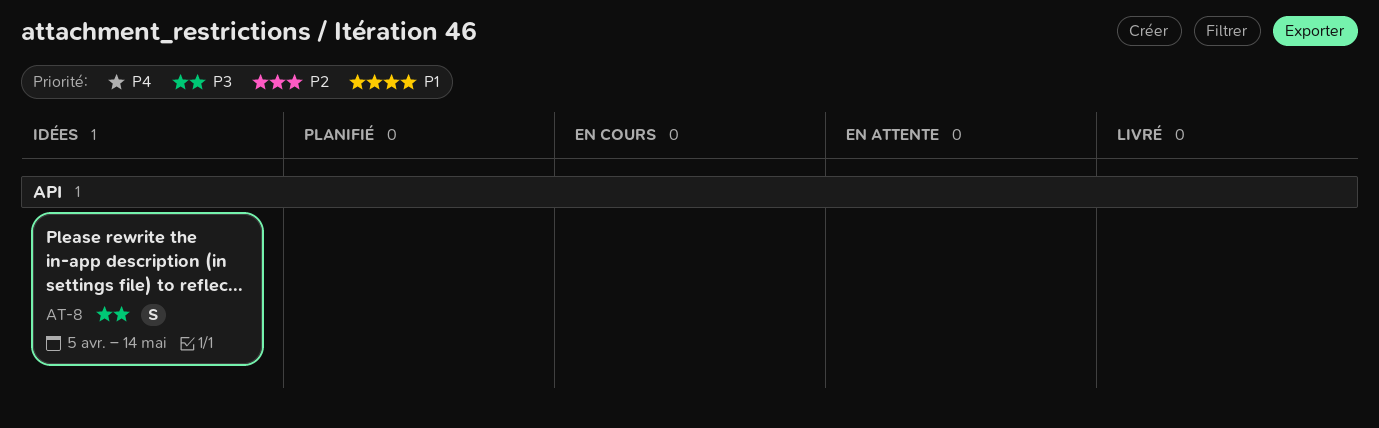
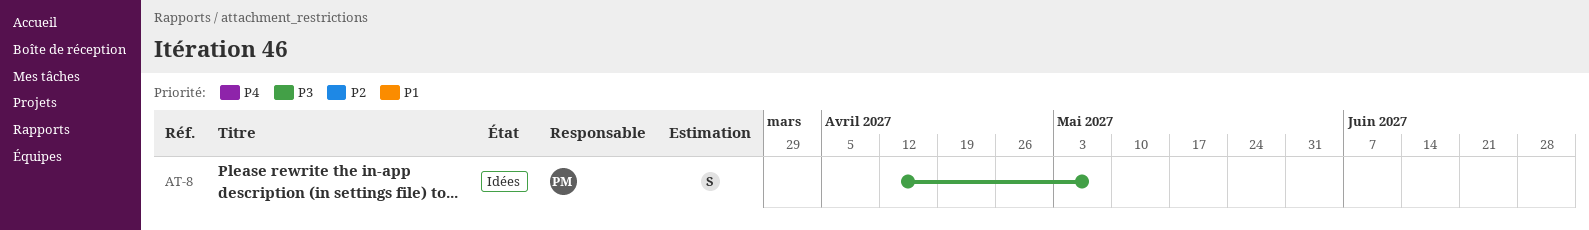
AT-8, start: Apr 5 -> Apr 12
AT-8, due: May 14 -> May 7

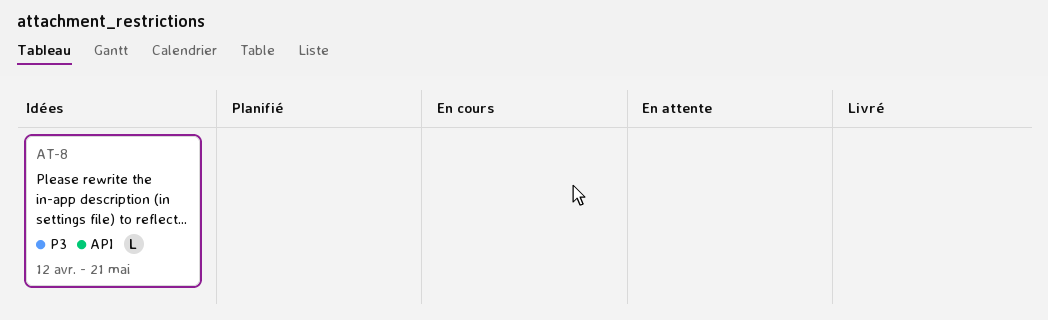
AT-8, estimate: S -> L
AT-8, due: May 7 -> May 21

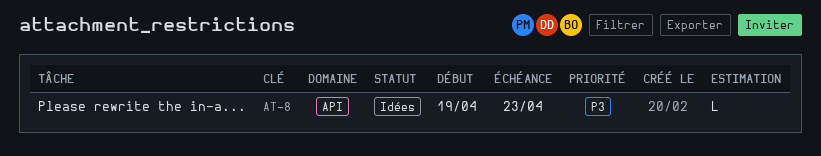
AT-8, start: Apr 12 -> Apr 19
AT-8, due: May 21 -> Apr 23

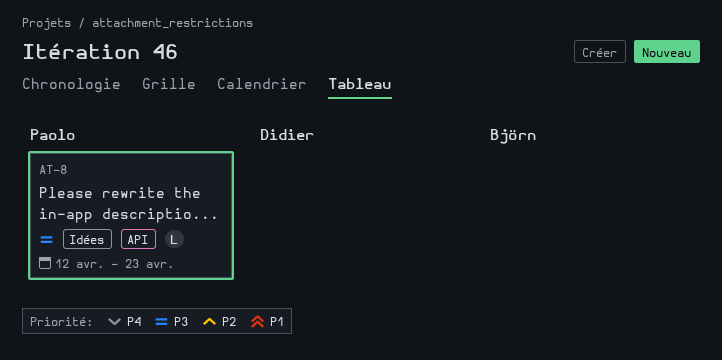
AT-8, start: Apr 19 -> Apr 12

